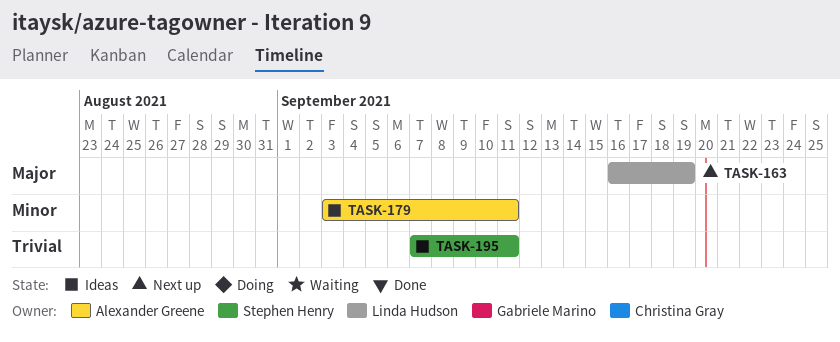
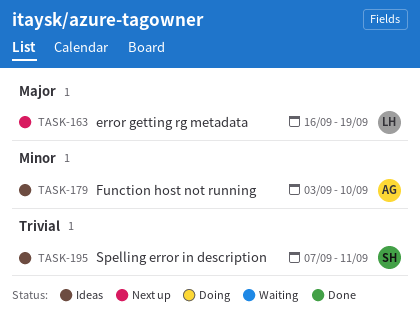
TASK-179, due: Sep 11 -> Sep 10

